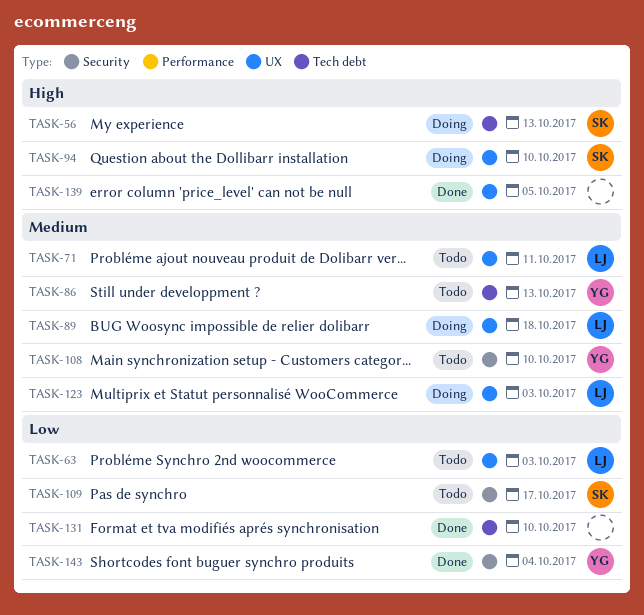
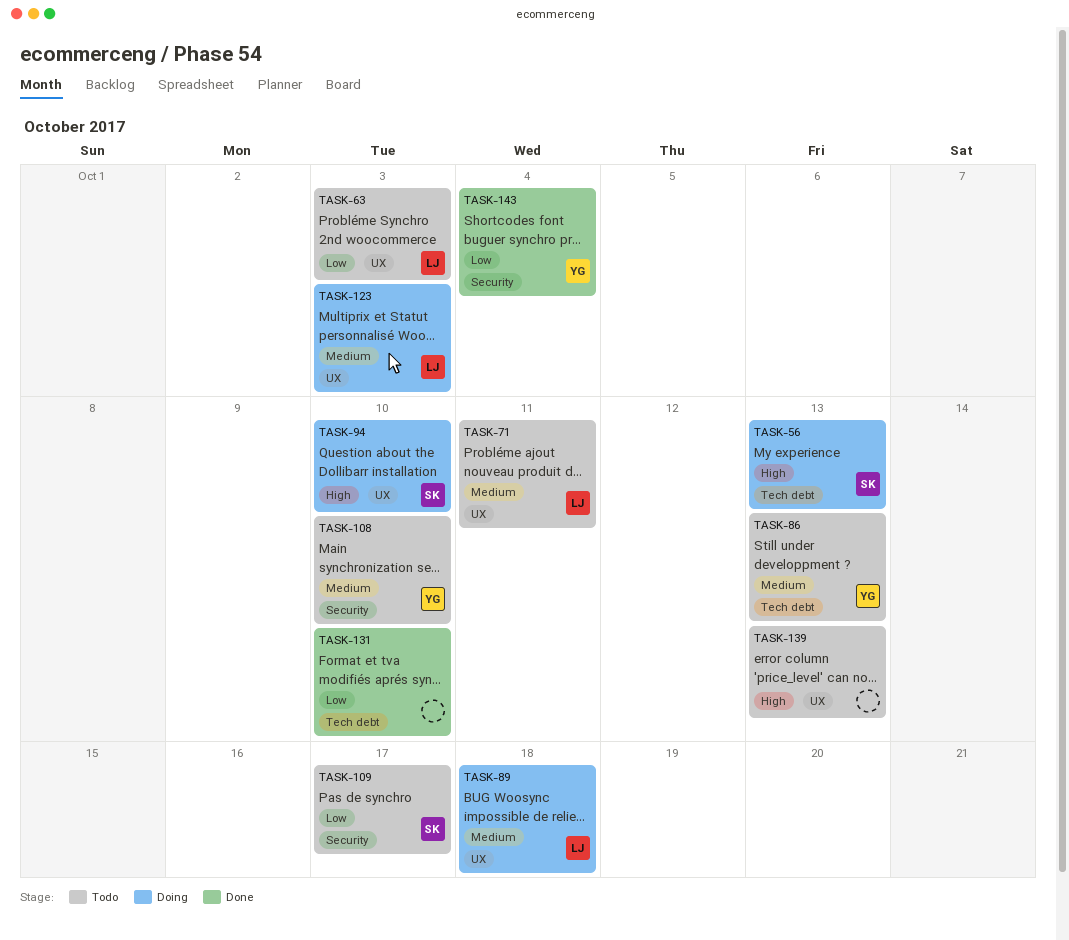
TASK-139, status: Done -> Todo
TASK-139, due: Oct 5 -> Oct 13

